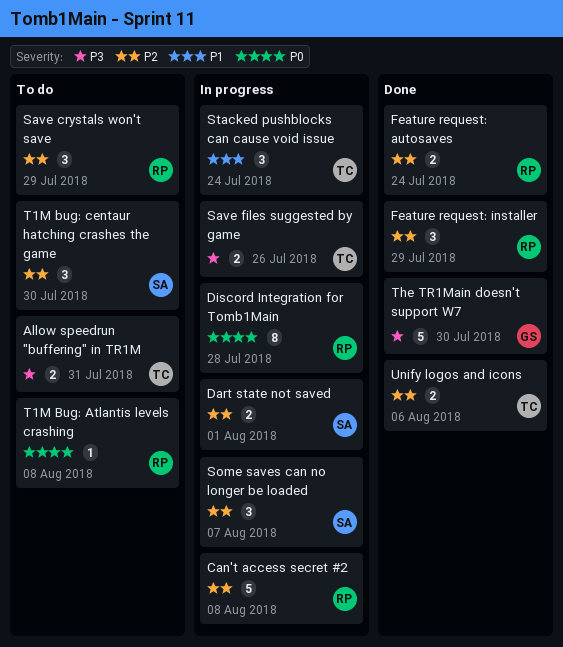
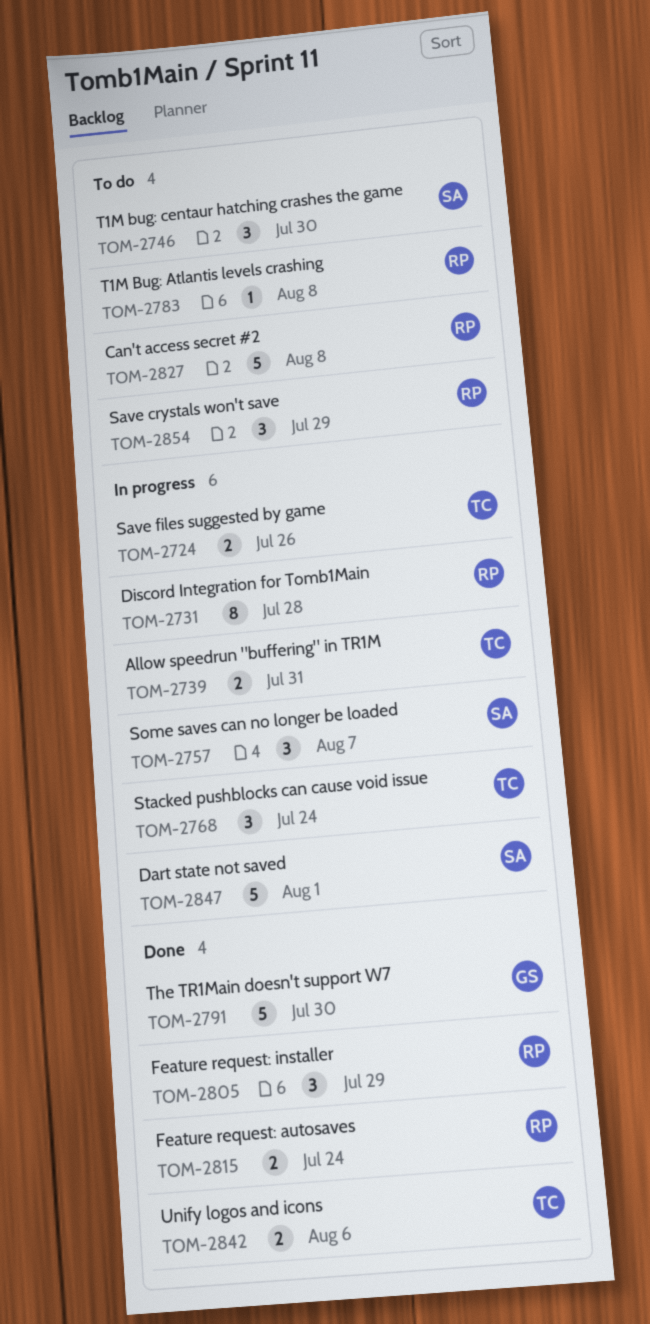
Allow speedrun "buffering" in TR1M, status: To do -> In progress
Can't access secret #2, status: In progress -> To do
Dart state not saved, estimate: 2 -> 5

